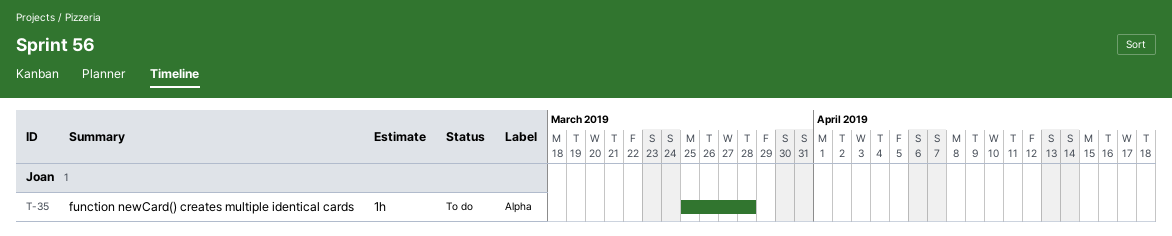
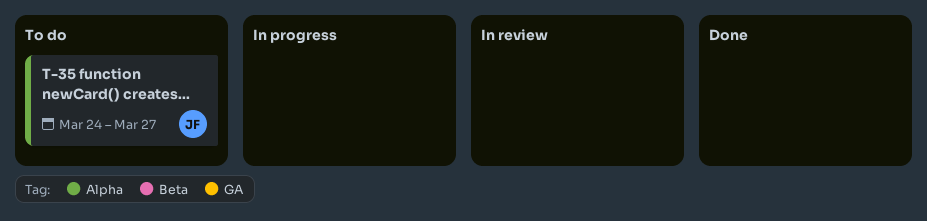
T-35, start: Mar 25 -> Mar 24
T-35, due: Mar 28 -> Mar 27

